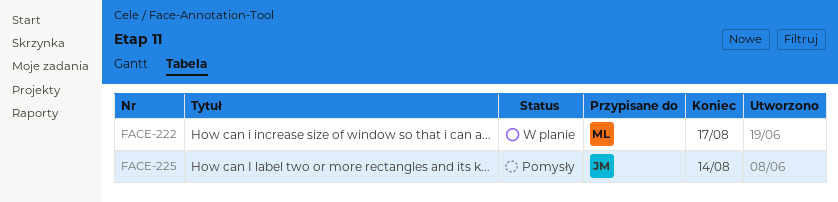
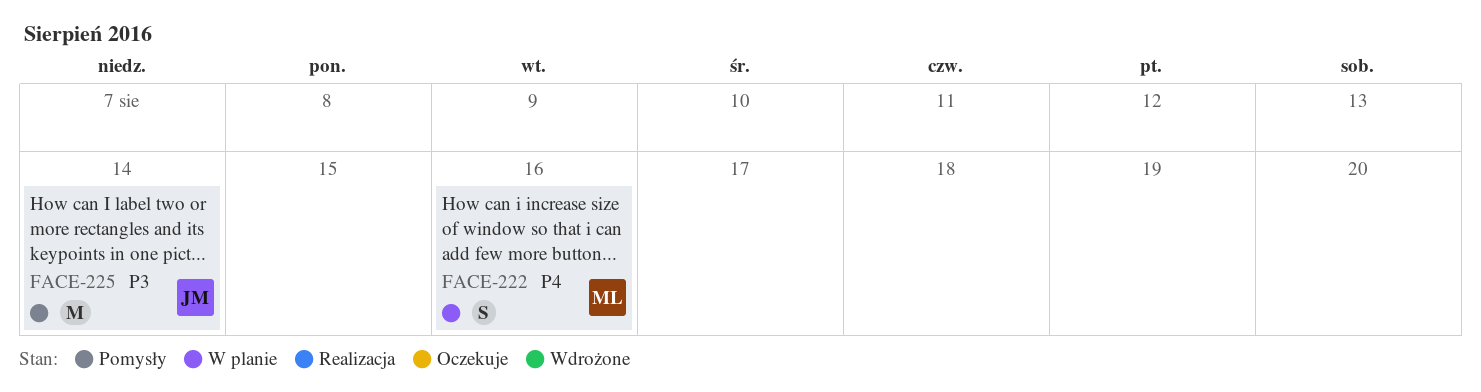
FACE-222, due: Aug 17 -> Aug 16

